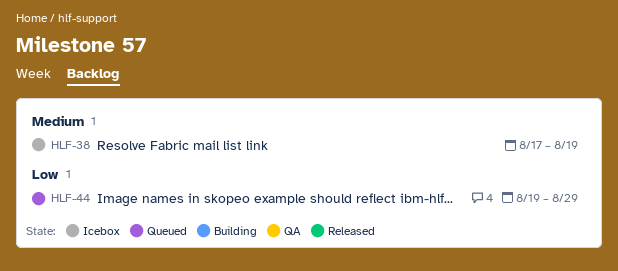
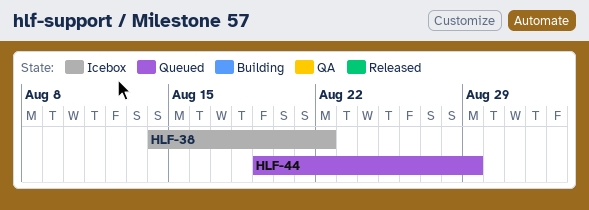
HLF-38, start: Aug 17 -> Aug 14
HLF-38, due: Aug 19 -> Aug 22

